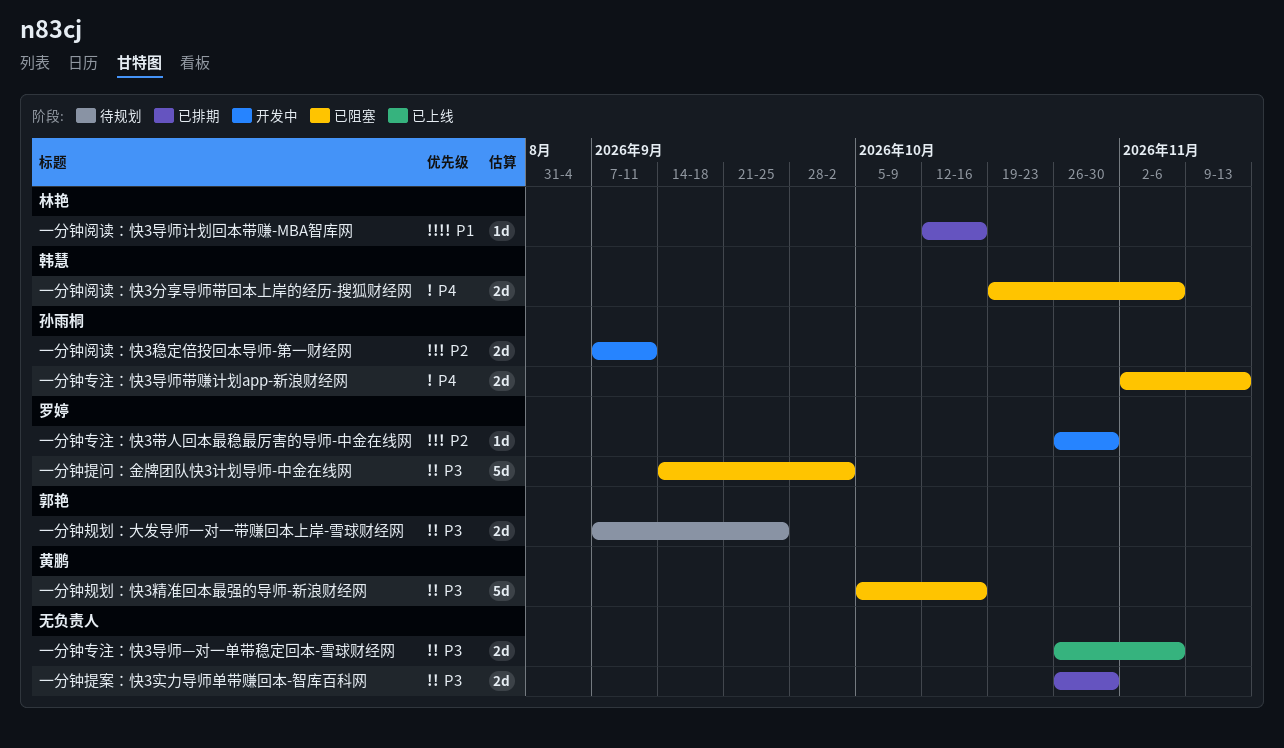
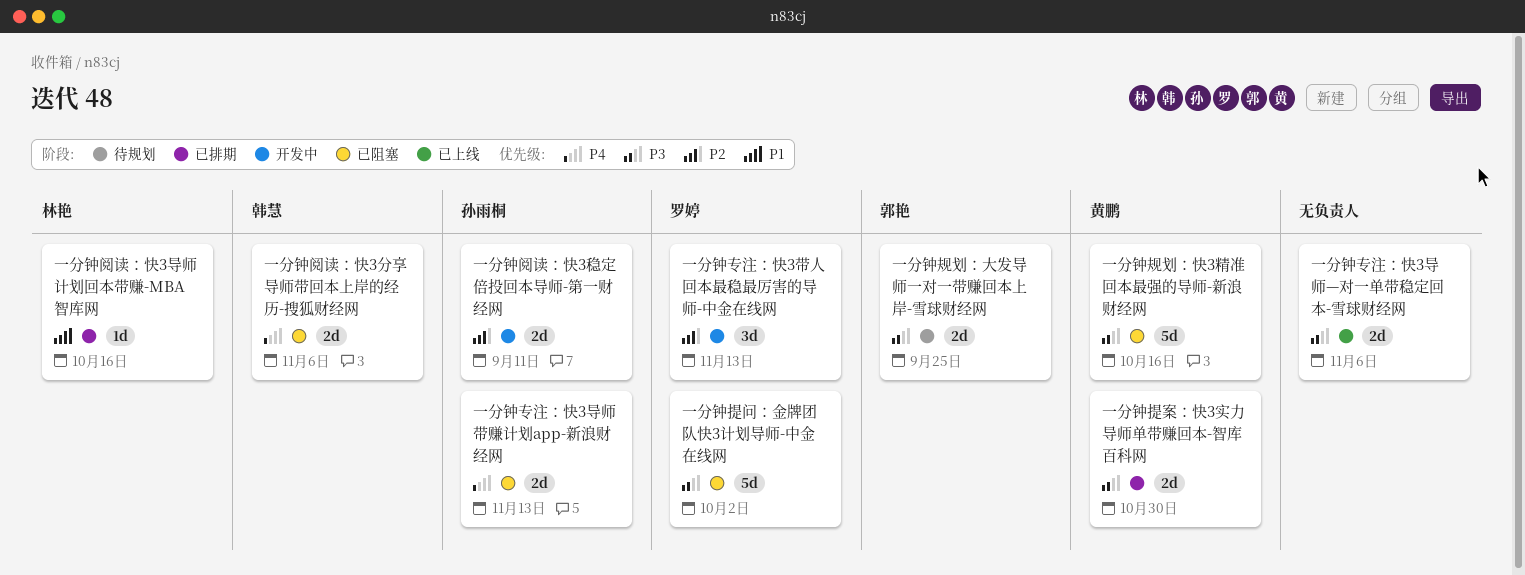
一分钟专注：快3带人回本最稳最厉害的导师-中金在线网, estimate: 1d -> 3d
一分钟专注：快3带人回本最稳最厉害的导师-中金在线网, due: Oct 30 -> Nov 13
一分钟提案：快3实力导师单带赚回本-智库百科网, owner: none -> 黄鹏

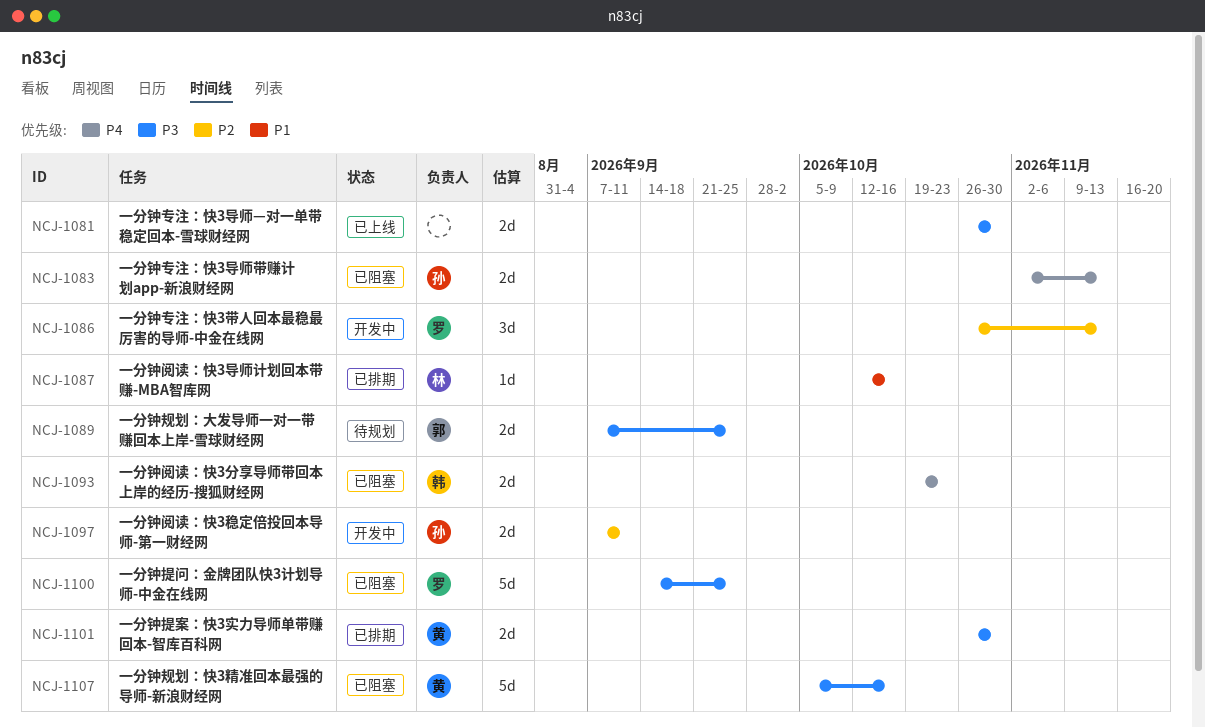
一分钟专注：快3导师—对一单带稳定回本-雪球财经网, due: Nov 6 -> Oct 30
一分钟提问：金牌团队快3计划导师-中金在线网, due: Oct 2 -> Sep 25
一分钟阅读：快3分享导师带回本上岸的经历-搜狐财经网, due: Nov 6 -> Oct 23

